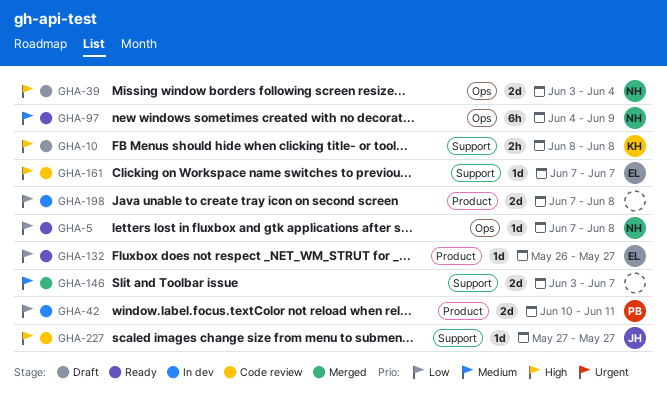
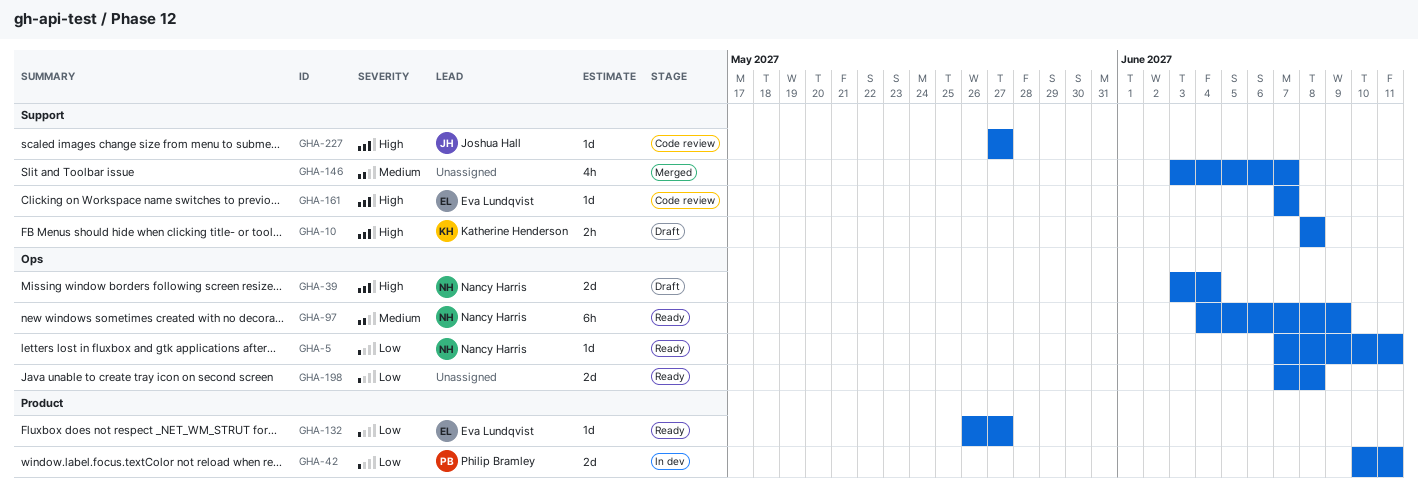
GHA-5, due: Jun 8 -> Jun 11
GHA-146, estimate: 2d -> 4h
GHA-198, status: In dev -> Ready
GHA-198, label: Product -> Ops

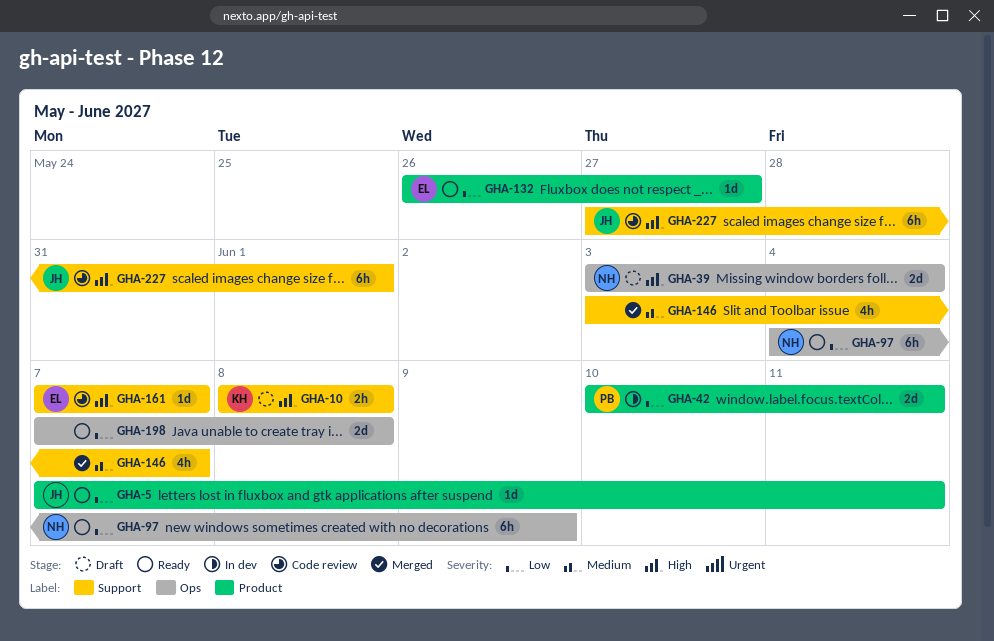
GHA-5, owner: Nancy Harris -> Joshua Hall
GHA-5, label: Ops -> Product
GHA-97, priority: Medium -> Low
GHA-227, estimate: 1d -> 6h
GHA-227, due: May 27 -> Jun 1

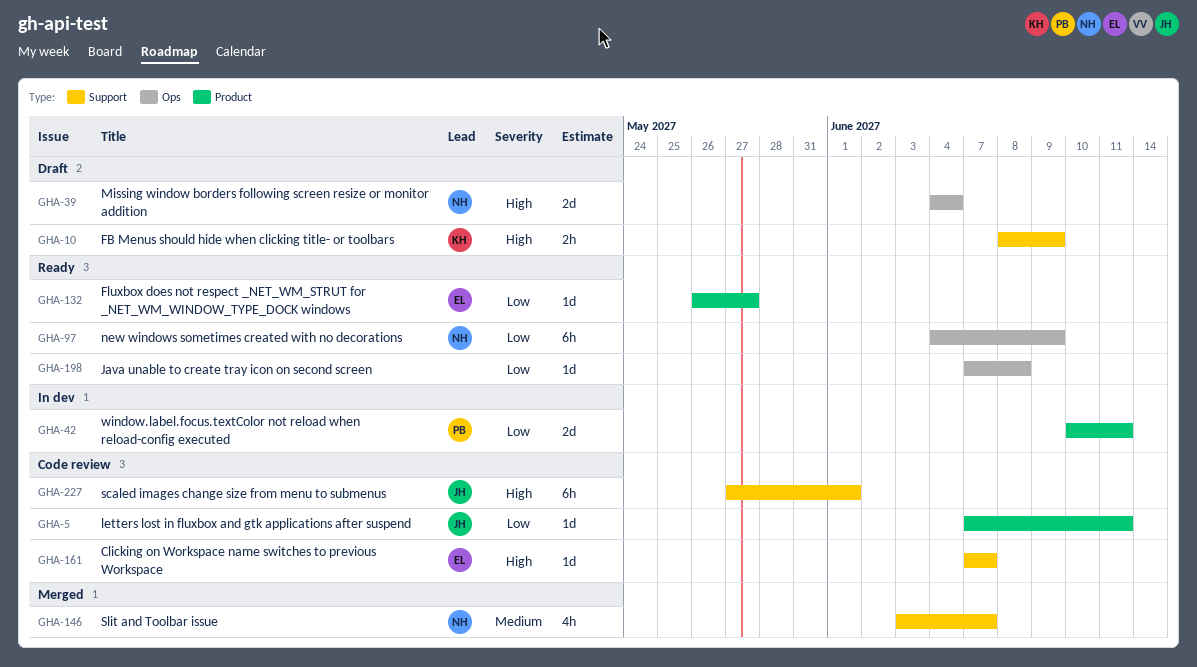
GHA-5, status: Ready -> Code review
GHA-10, due: Jun 8 -> Jun 9
GHA-39, start: Jun 3 -> Jun 4
GHA-146, owner: none -> NH
GHA-198, estimate: 2d -> 1d

